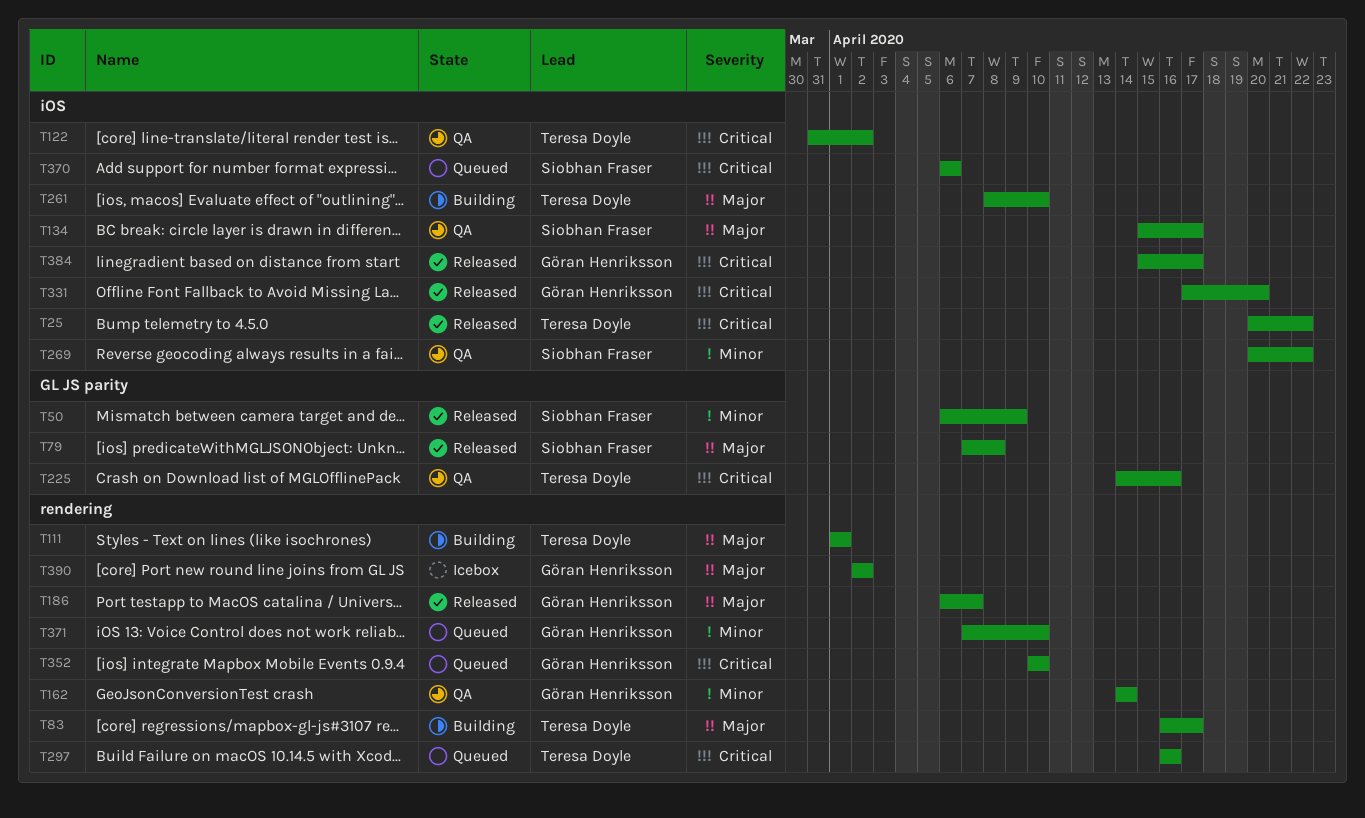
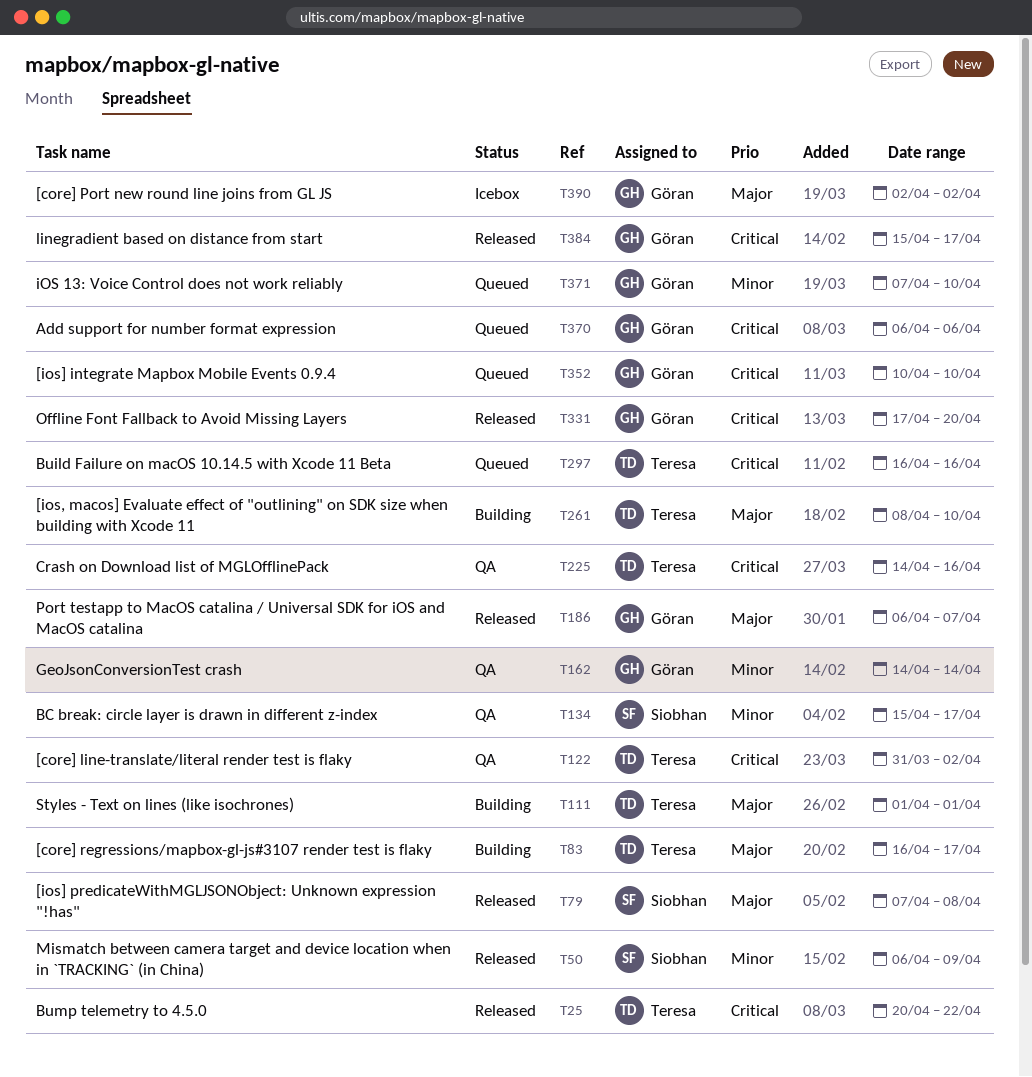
T134, priority: Major -> Minor
T269: present -> none
T370, owner: Siobhan Fraser -> Göran Henriksson

